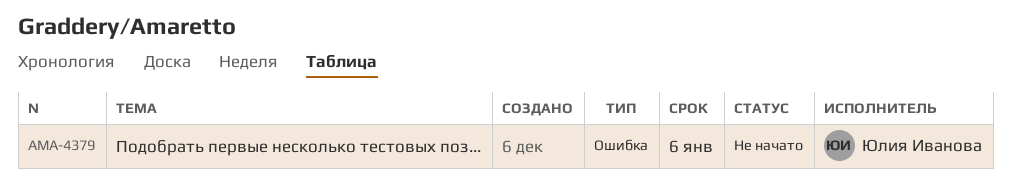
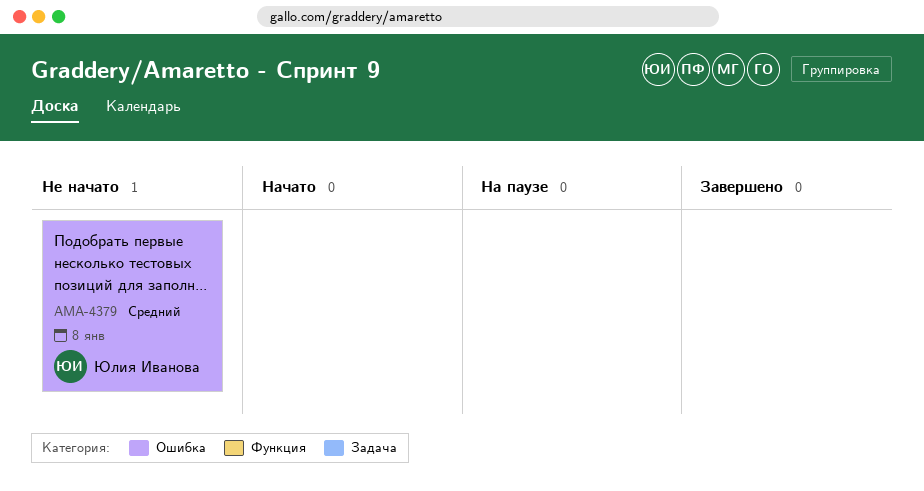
AMA-4379, due: Jan 6 -> Jan 8

